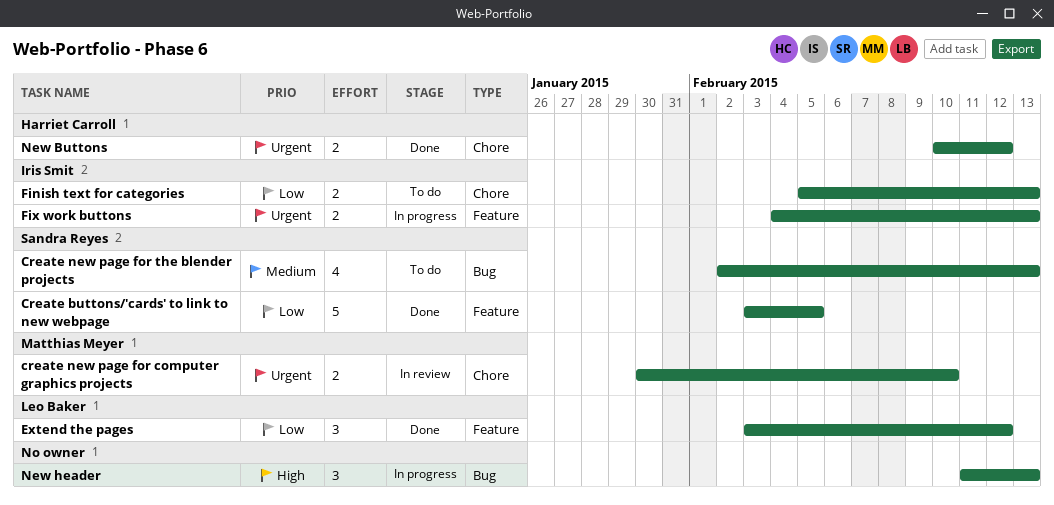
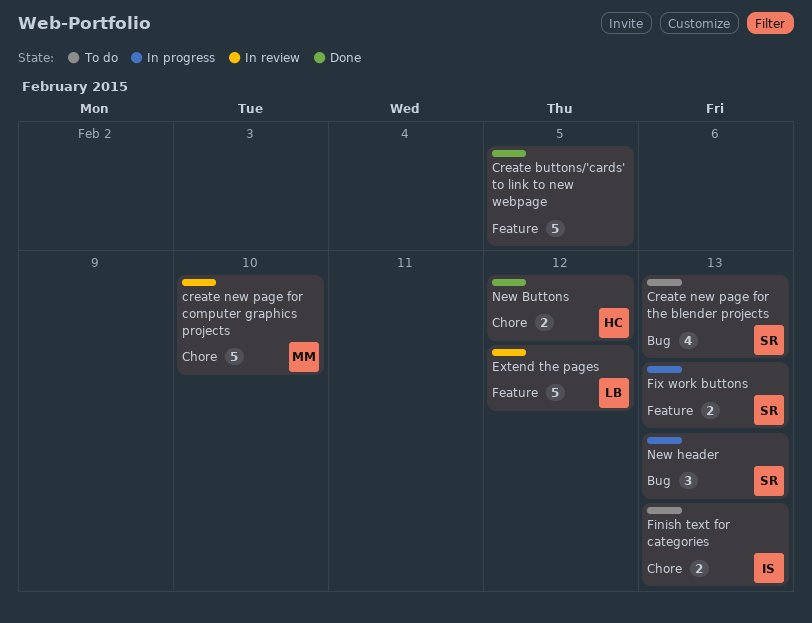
Create buttons/'cards' to link to new webpage, owner: Sandra Reyes -> none
create new page for computer graphics projects, estimate: 2 -> 5
Extend the pages, status: Done -> In review
Extend the pages, estimate: 3 -> 5
Fix work buttons, owner: Iris Smit -> Sandra Reyes
New header, owner: none -> Sandra Reyes

